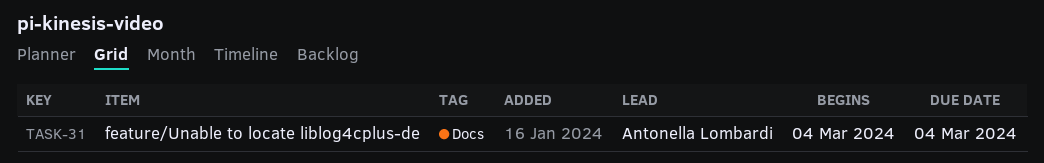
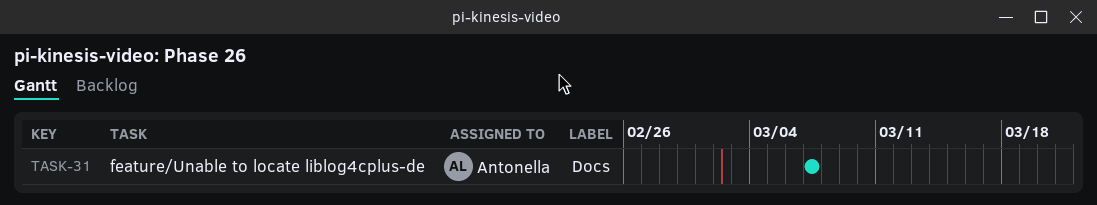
TASK-31, start: Mar 4 -> Mar 7
TASK-31, due: Mar 4 -> Mar 7

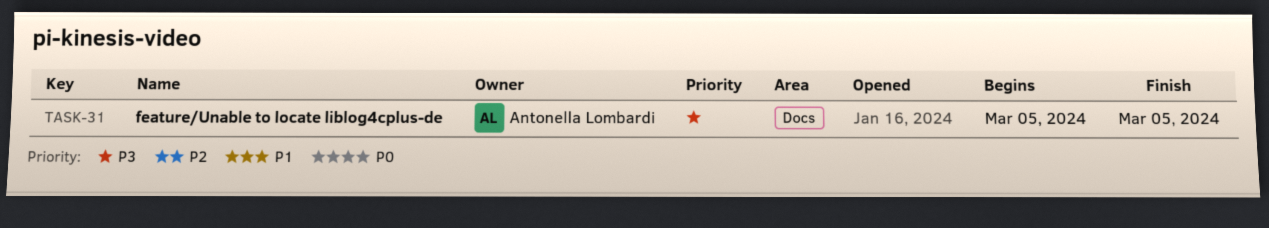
TASK-31, start: Mar 7 -> Mar 5
TASK-31, due: Mar 7 -> Mar 5

